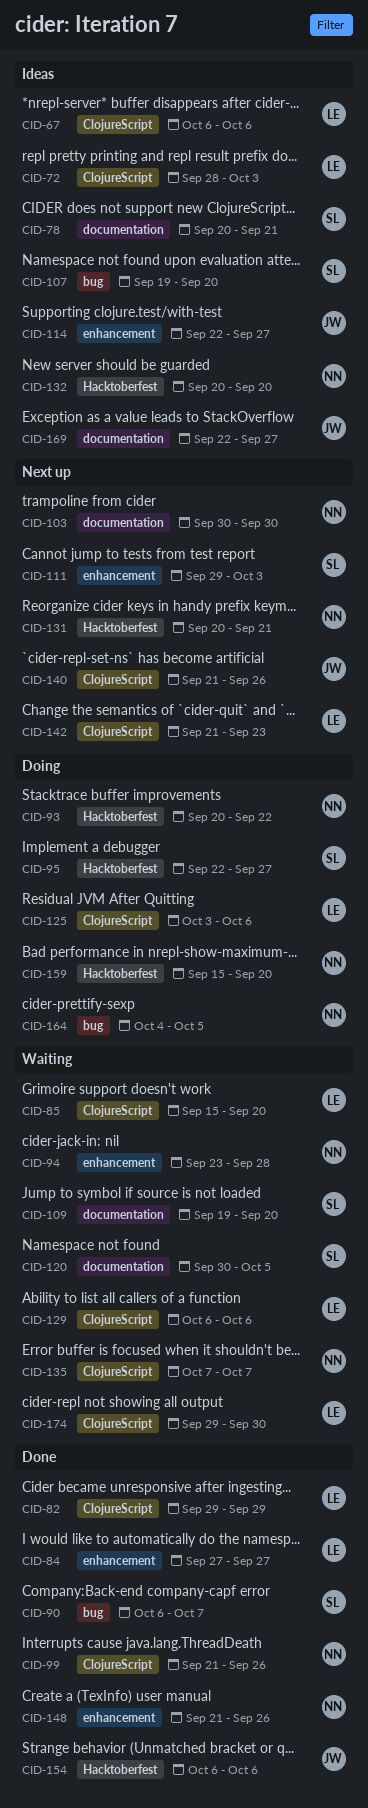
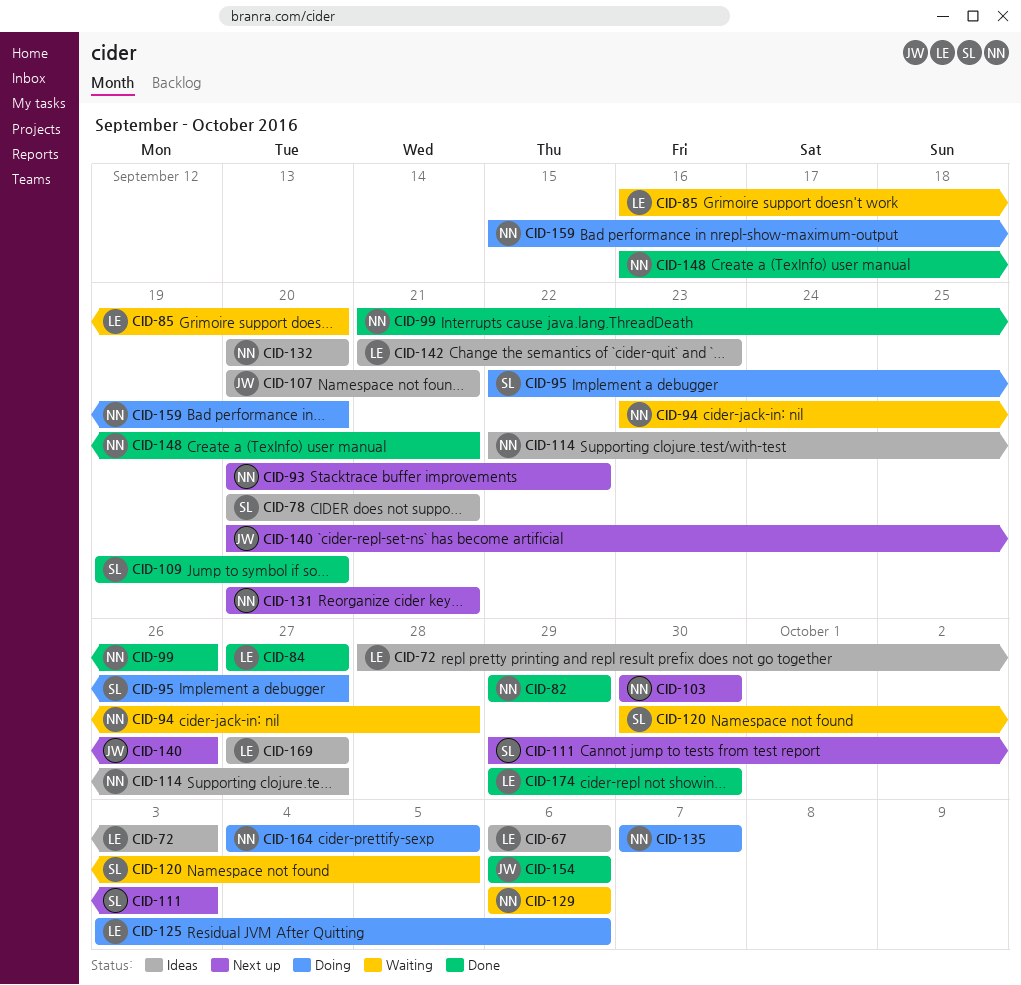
CID-82, owner: LE -> NN
CID-85, start: Sep 15 -> Sep 16
CID-90: present -> none
CID-93, status: Doing -> Next up
CID-107, owner: SL -> JW
CID-107, start: Sep 19 -> Sep 20
CID-107, due: Sep 20 -> Sep 21
CID-109, status: Waiting -> Done
CID-114, owner: JW -> NN
CID-129, owner: LE -> NN
CID-135, status: Waiting -> Doing
CID-140, start: Sep 21 -> Sep 20
CID-142, status: Next up -> Ideas
CID-148, start: Sep 21 -> Sep 16
CID-148, due: Sep 26 -> Sep 21
CID-169, owner: JW -> LE
CID-169, start: Sep 22 -> Sep 27
CID-174, status: Waiting -> Done

